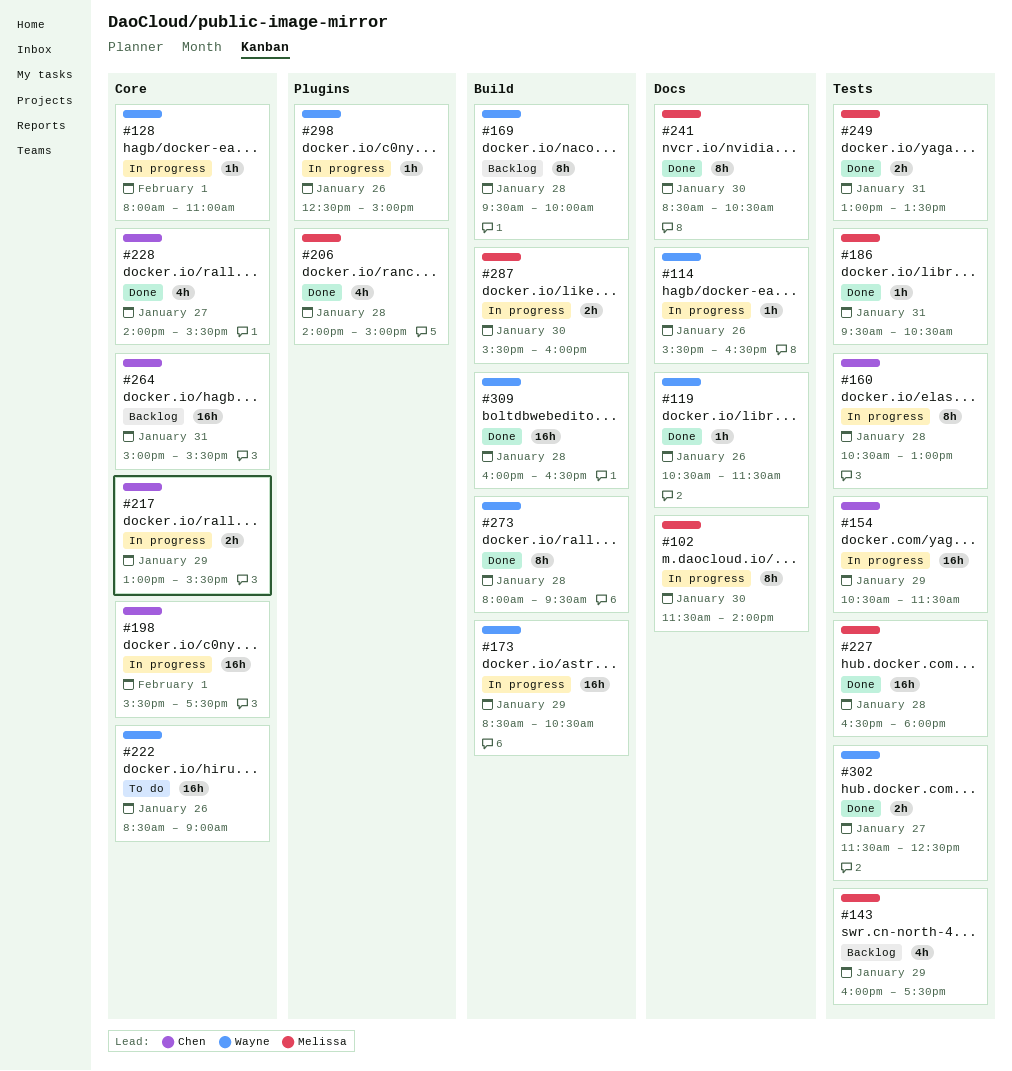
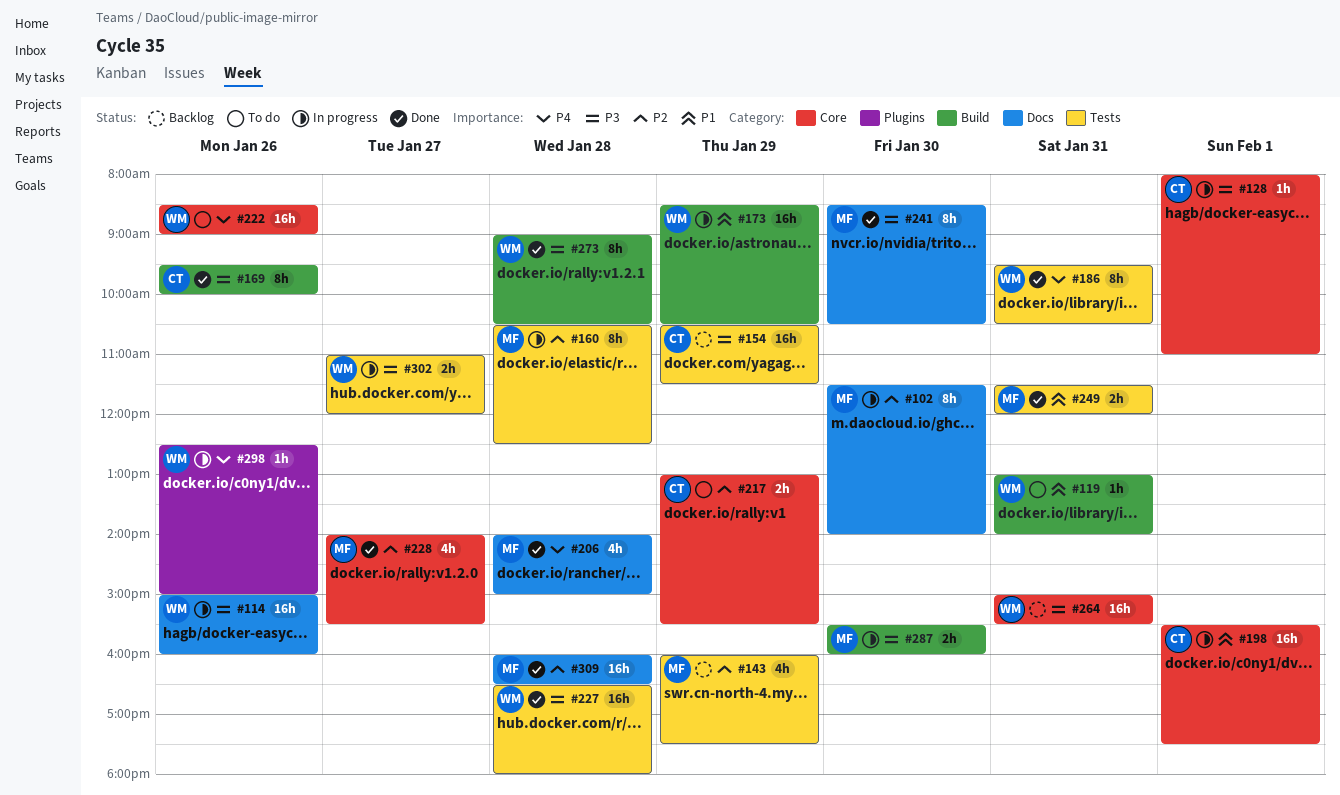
#114, estimate: 1h -> 16h
#114, begins: 15:30 -> 15:00
#114, ends: 16:30 -> 16:00
#119, status: Done -> To do
#119, label: Docs -> Build
#119, day: Jan 26 -> Jan 31
#119, begins: 10:30 -> 13:00
#119, ends: 11:30 -> 14:00
#128, owner: Wayne -> Chen
#154, status: In progress -> Backlog
#160, owner: Chen -> Melissa
#160, ends: 13:00 -> 12:30
#169, status: Backlog -> Done
#169, owner: Wayne -> Chen
#169, day: Jan 28 -> Jan 26
#186, owner: Melissa -> Wayne
#186, estimate: 1h -> 8h
#206, label: Plugins -> Docs
#217, status: In progress -> To do
#227, owner: Melissa -> Wayne
#228, owner: Chen -> Melissa
#249, begins: 13:00 -> 11:30
#249, ends: 13:30 -> 12:00
#264, owner: Chen -> Wayne
#273, begins: 08:00 -> 09:00
#273, ends: 09:30 -> 10:30
#302, status: Done -> In progress
#302, begins: 11:30 -> 11:00
#302, ends: 12:30 -> 12:00
#309, owner: Wayne -> Melissa
#309, label: Build -> Docs

